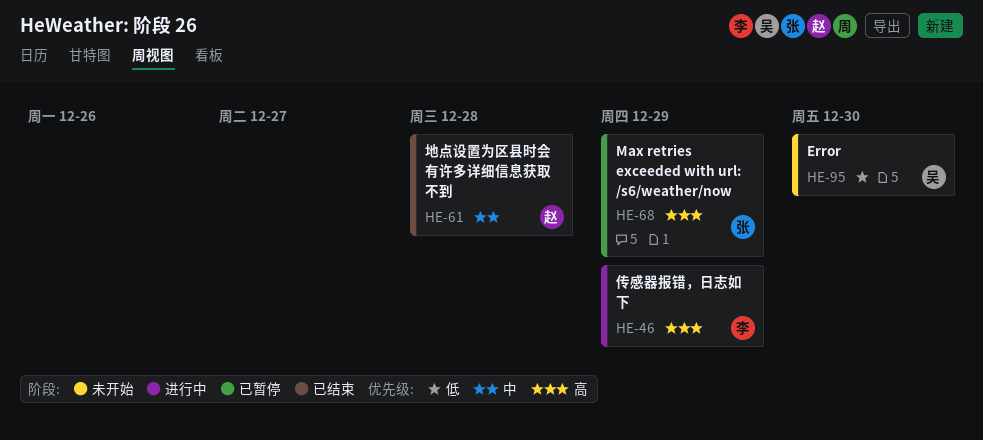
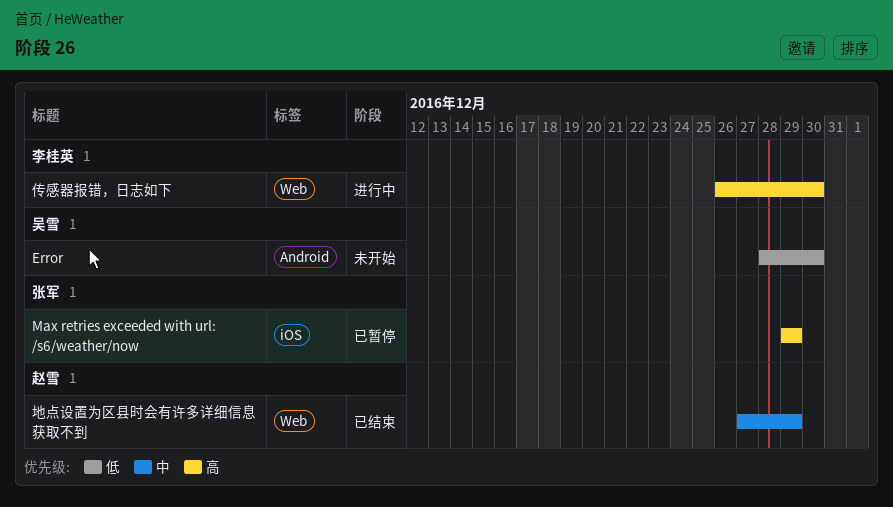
传感器报错，日志如下, due: Dec 29 -> Dec 30
地点设置为区县时会有许多详细信息获取不到, due: Dec 28 -> Dec 29

